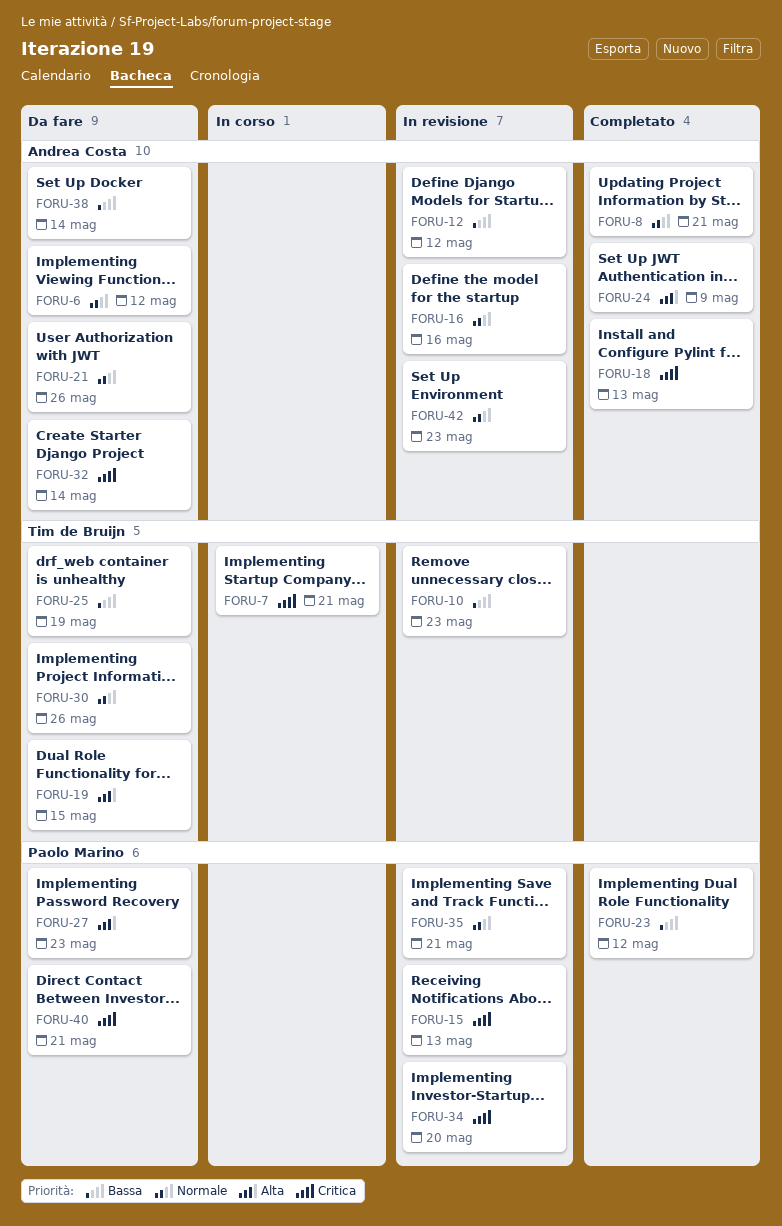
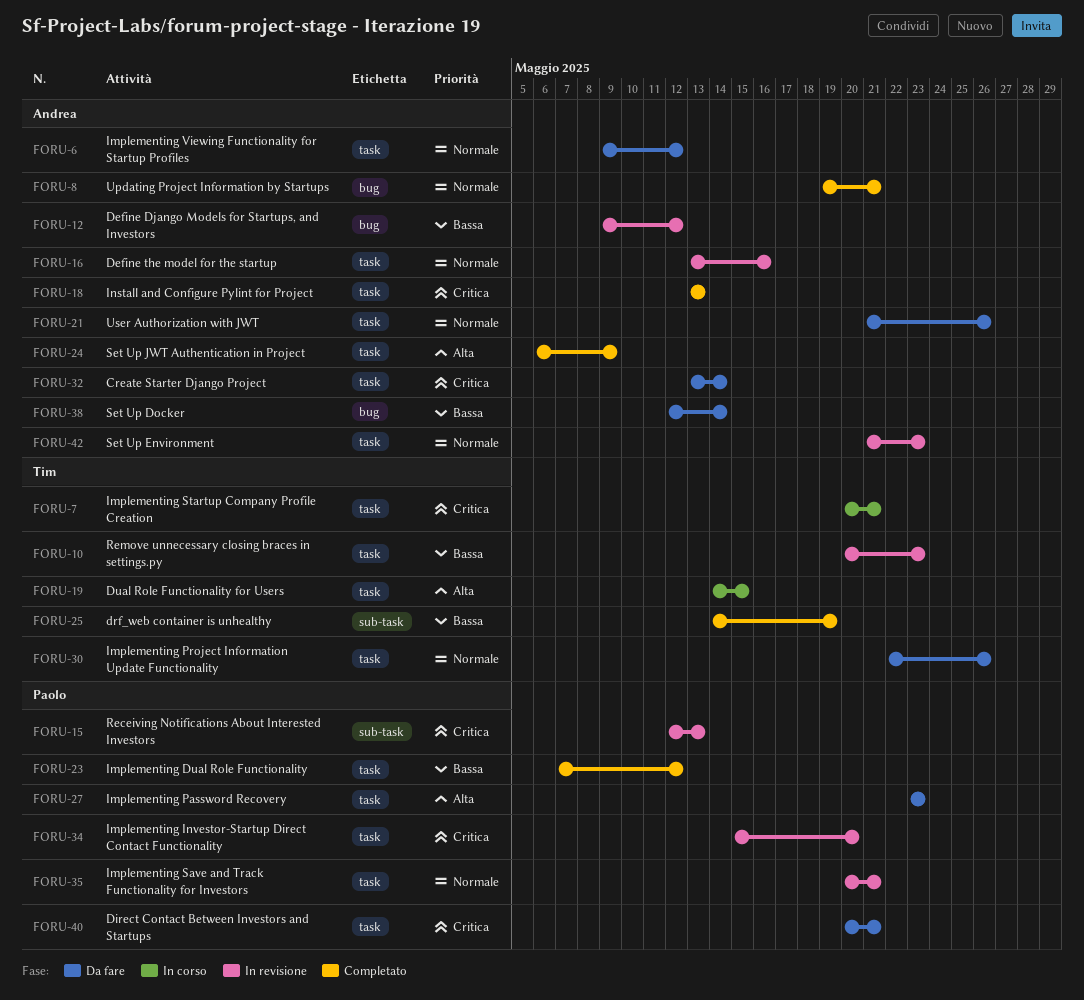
FORU-19, status: Da fare -> In corso
FORU-25, status: Da fare -> Completato

